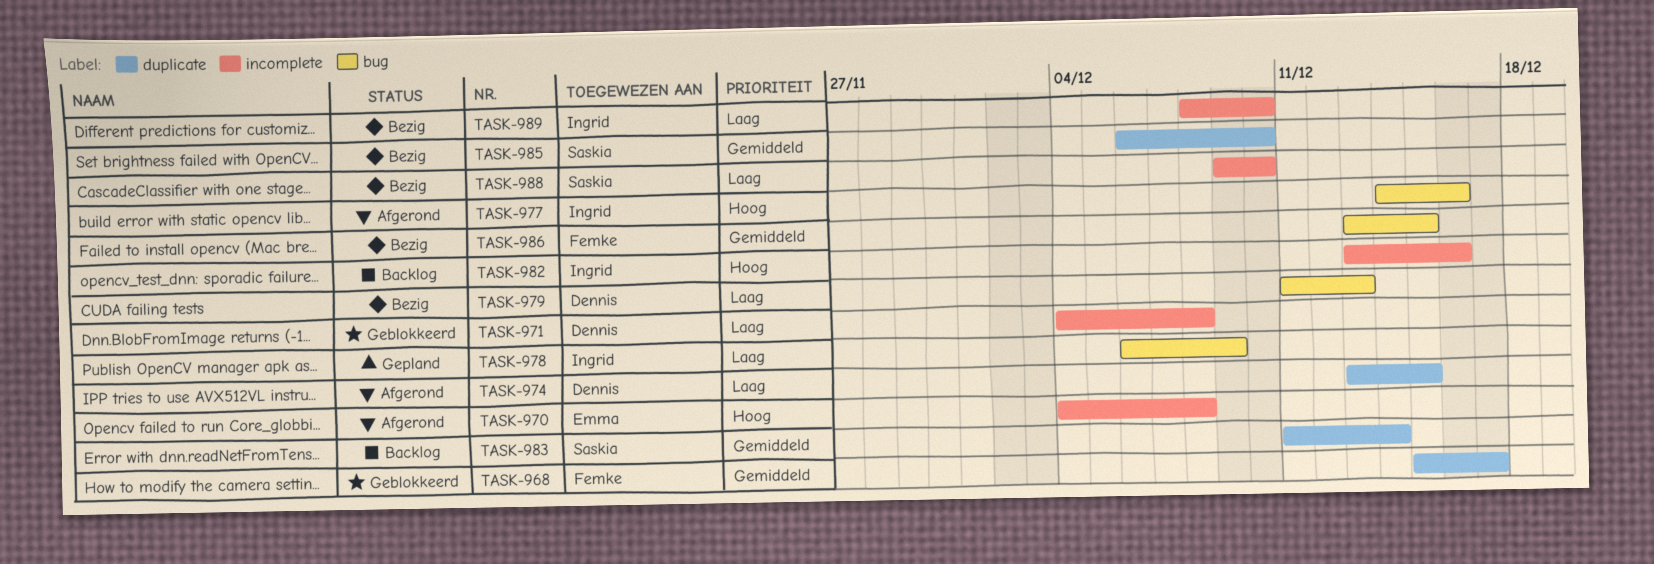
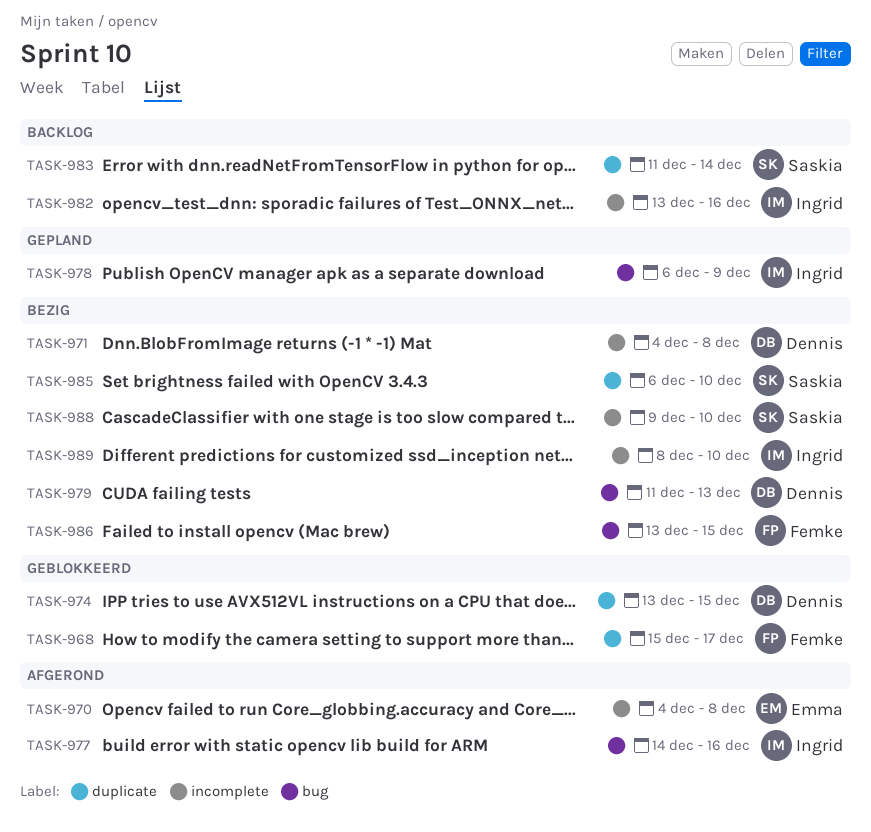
TASK-971, status: Geblokkeerd -> Bezig
TASK-974, status: Afgerond -> Geblokkeerd

